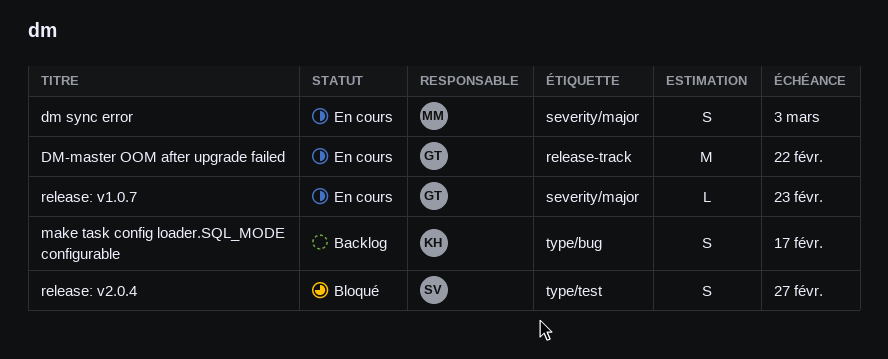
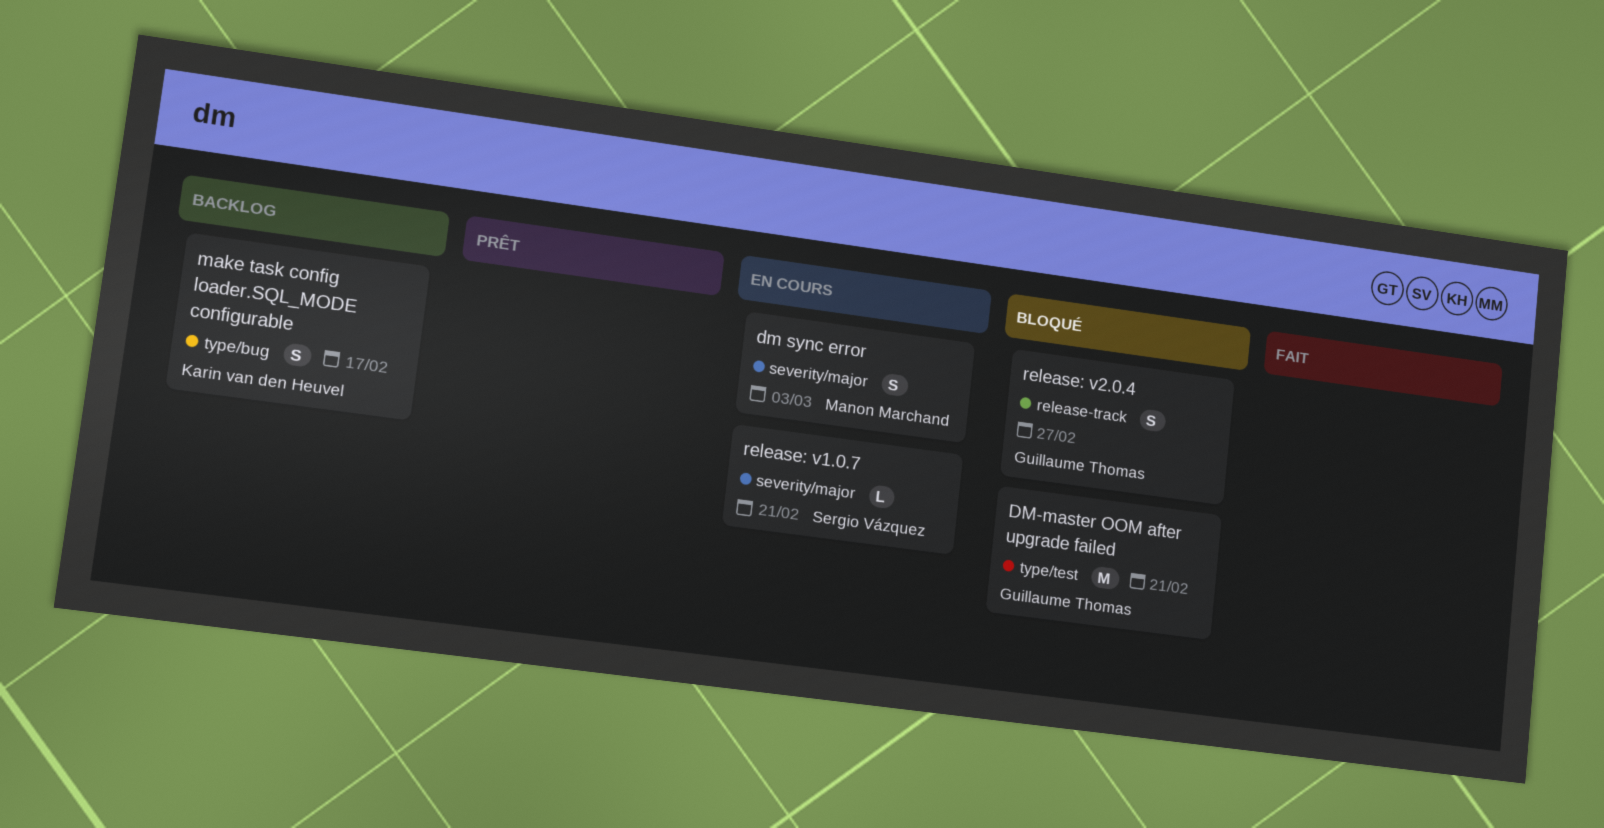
DM-master OOM after upgrade failed, status: En cours -> Bloqué
DM-master OOM after upgrade failed, label: release-track -> type/test
DM-master OOM after upgrade failed, due: Feb 22 -> Feb 21
release: v1.0.7, owner: Guillaume Thomas -> Sergio Vázquez
release: v1.0.7, due: Feb 23 -> Feb 21
release: v2.0.4, owner: Sergio Vázquez -> Guillaume Thomas
release: v2.0.4, label: type/test -> release-track

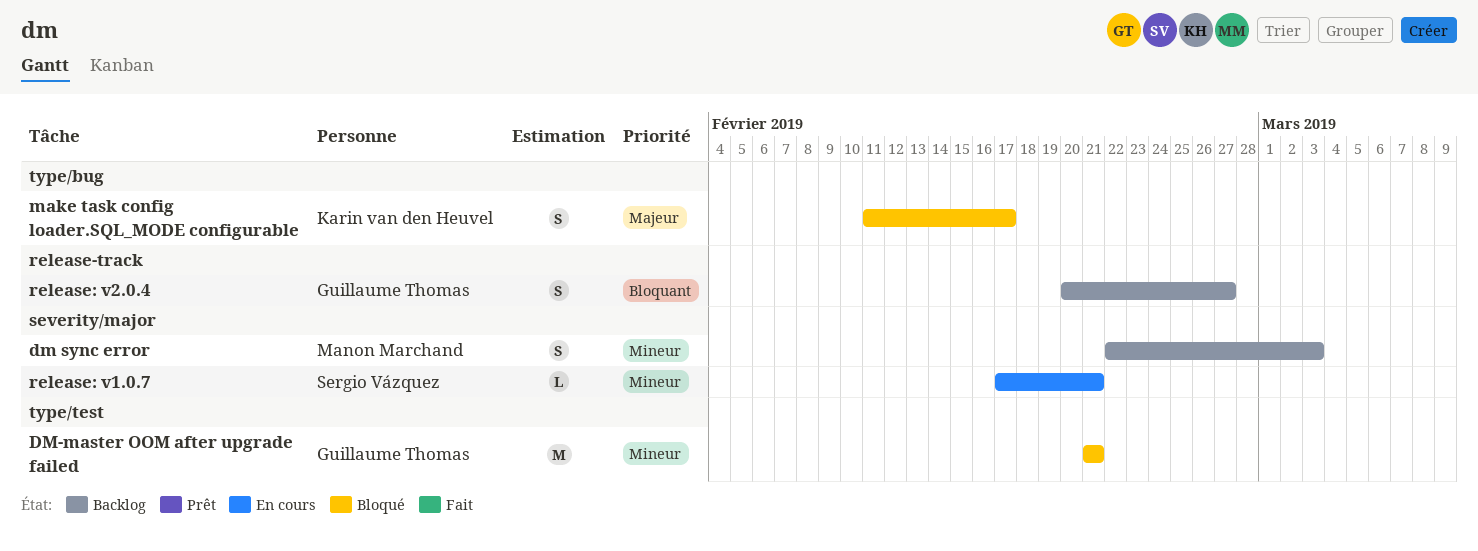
dm sync error, status: En cours -> Backlog
make task config loader.SQL_MODE configurable, status: Backlog -> Bloqué
release: v2.0.4, status: Bloqué -> Backlog

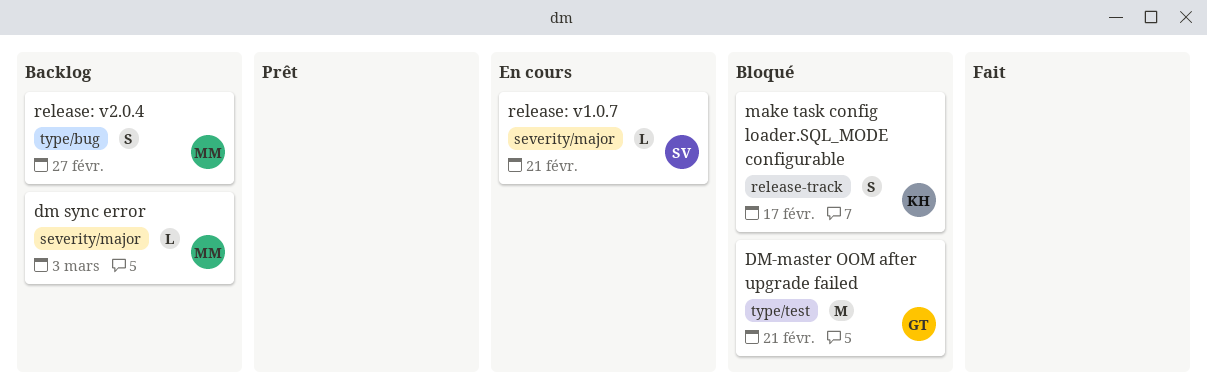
dm sync error, estimate: S -> L
make task config loader.SQL_MODE configurable, label: type/bug -> release-track
release: v2.0.4, owner: Guillaume Thomas -> Manon Marchand
release: v2.0.4, label: release-track -> type/bug

